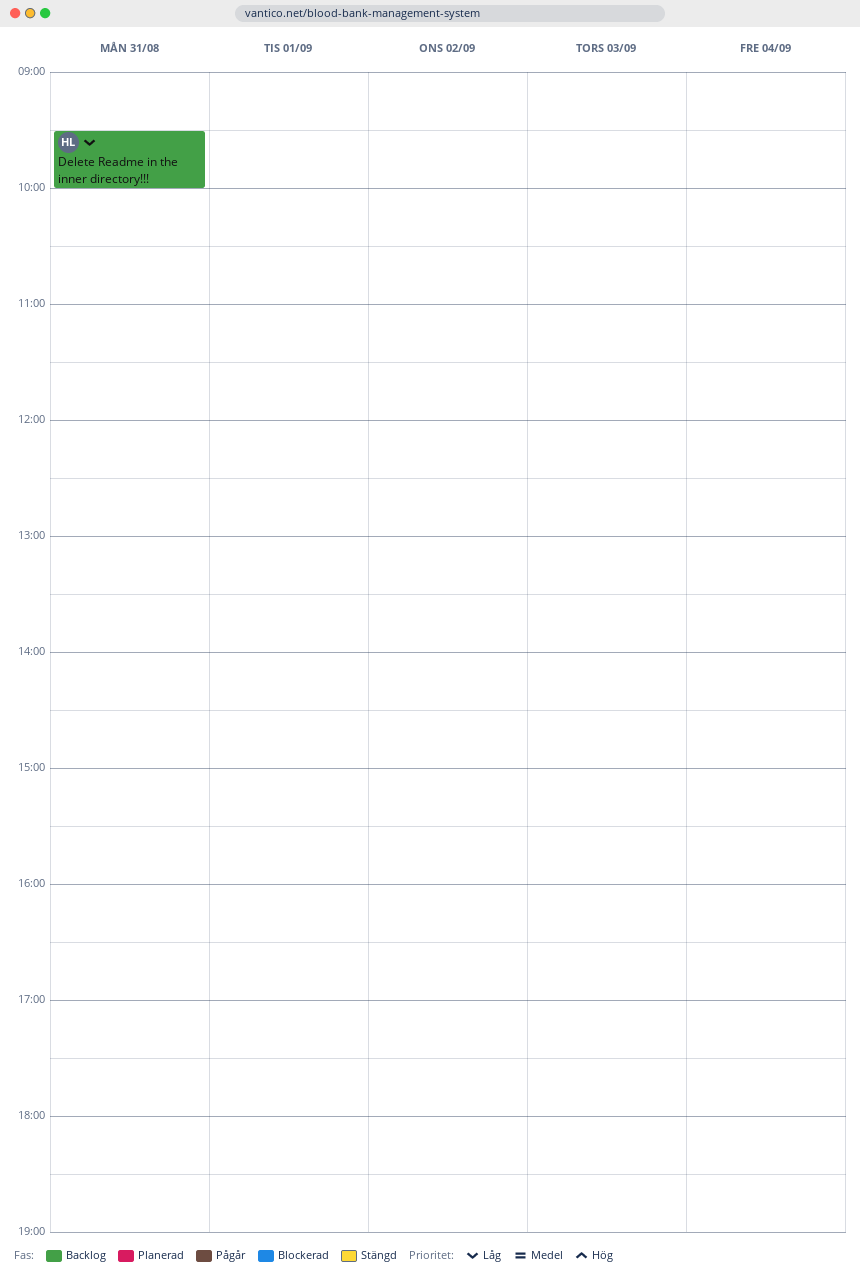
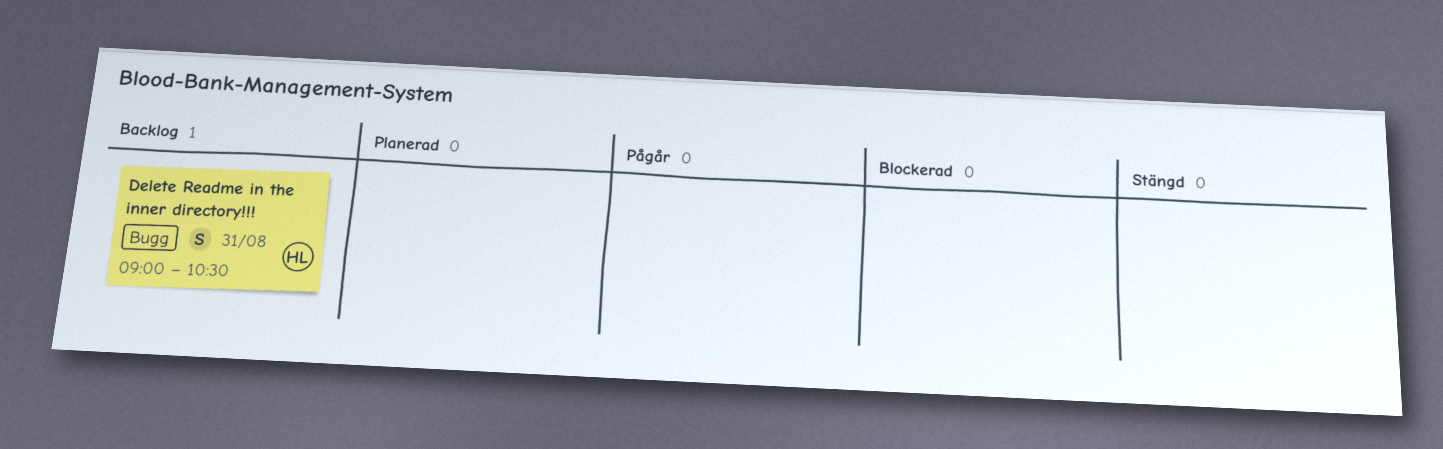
Delete Readme in the inner directory!!!, begins: 09:30 -> 09:00
Delete Readme in the inner directory!!!, ends: 10:00 -> 10:30

